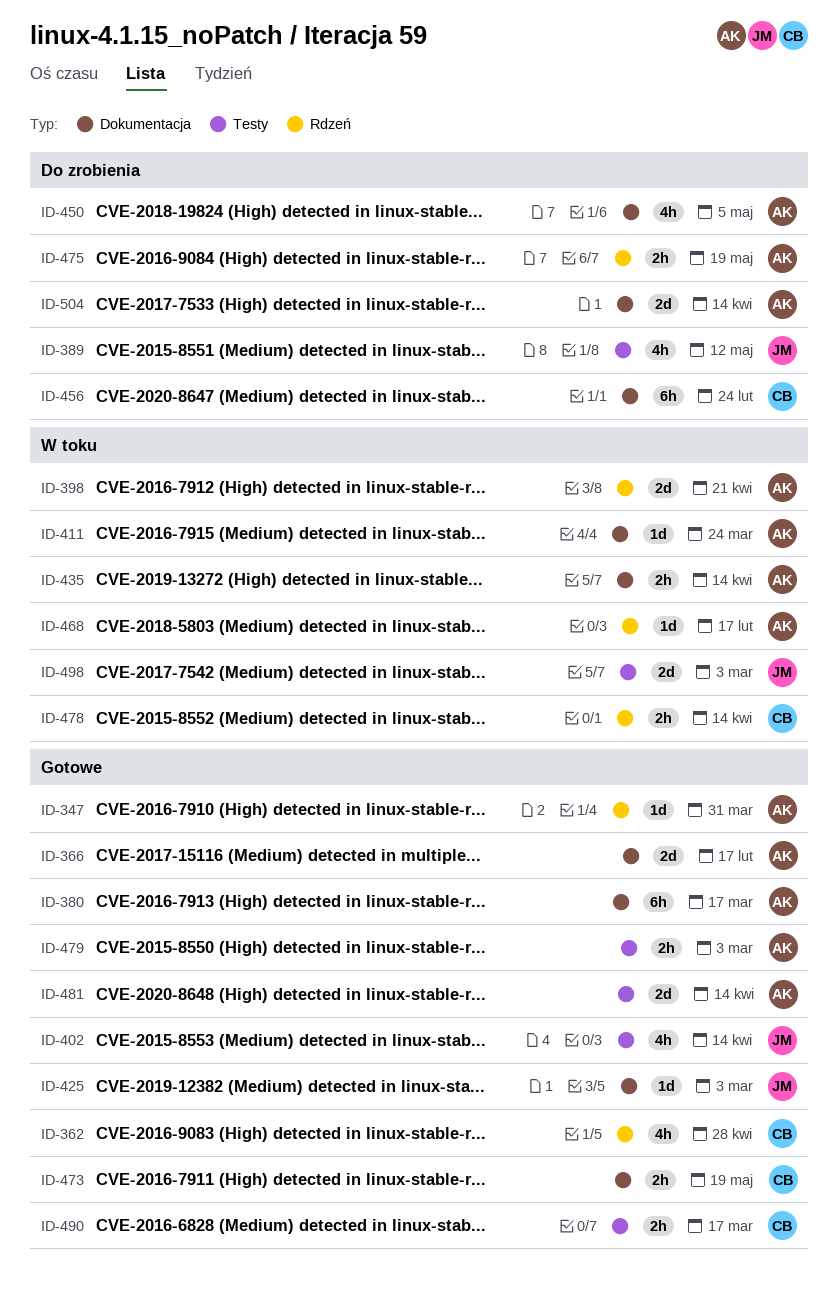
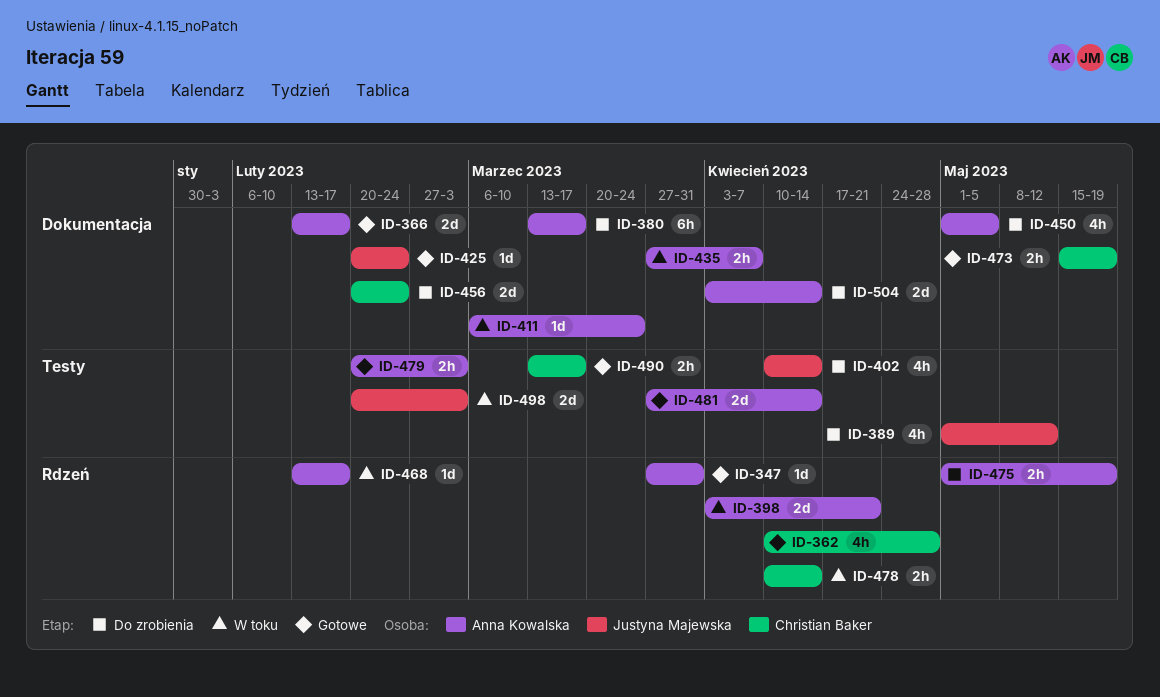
ID-380, status: Gotowe -> Do zrobienia
ID-402, status: Gotowe -> Do zrobienia
ID-425, due: Mar 3 -> Feb 24
ID-435, due: Apr 14 -> Apr 7
ID-456, estimate: 6h -> 2d

